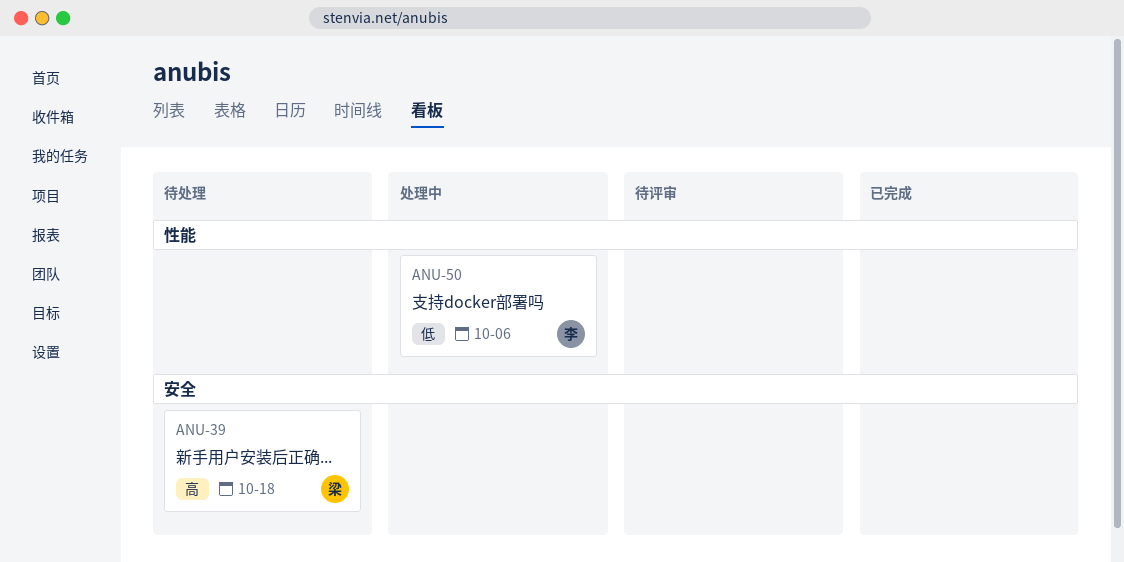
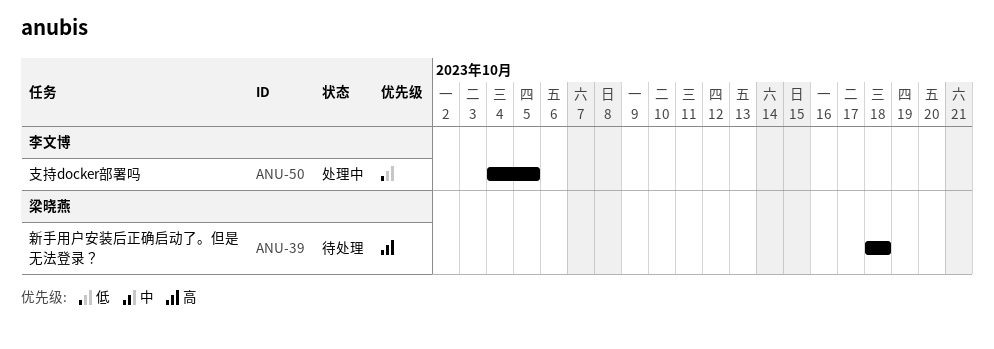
ANU-50, due: Oct 6 -> Oct 5

